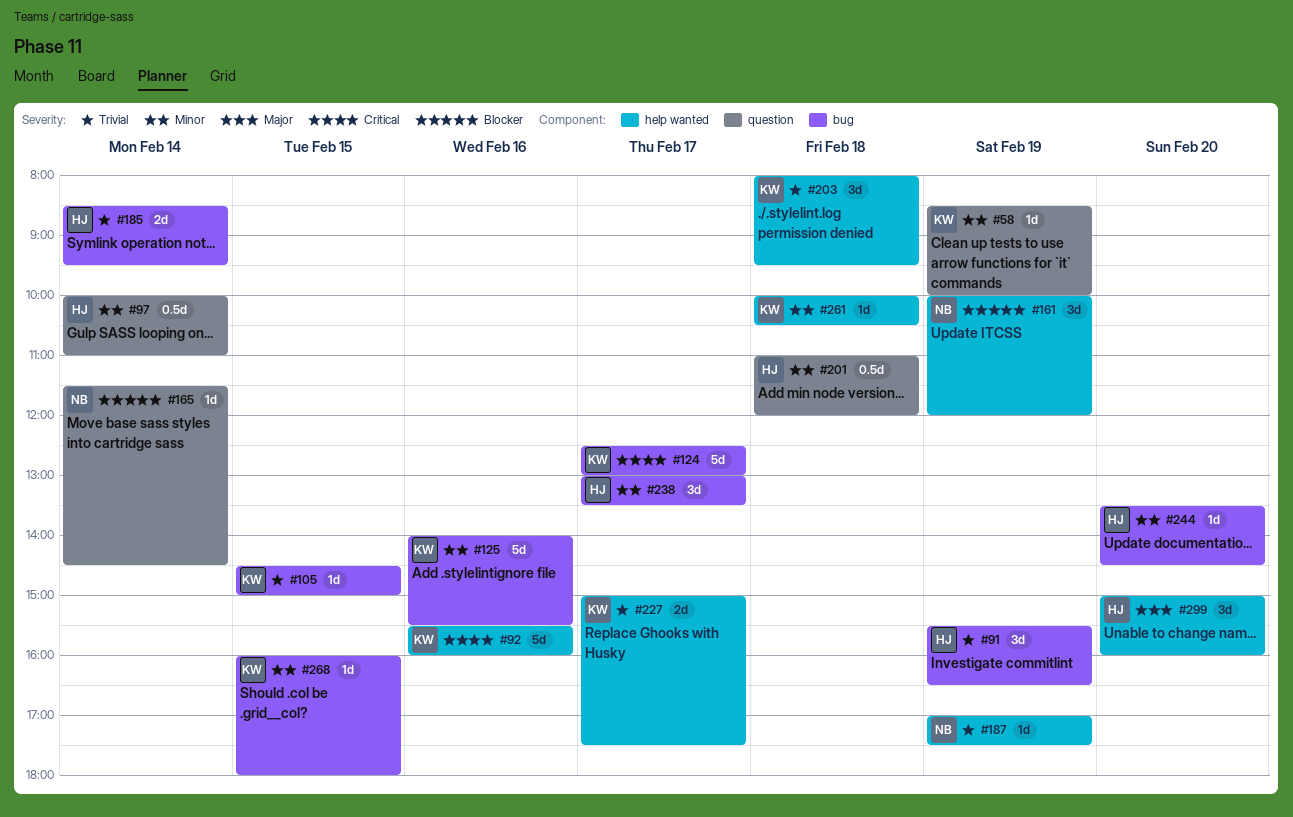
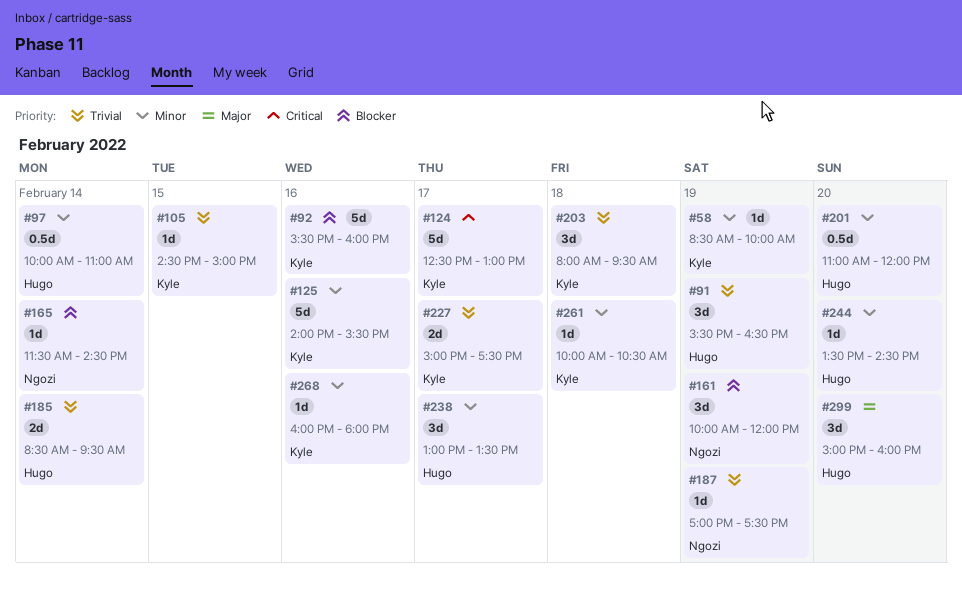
#92, priority: Critical -> Blocker
#201, day: Feb 18 -> Feb 20
#268, day: Feb 15 -> Feb 16

